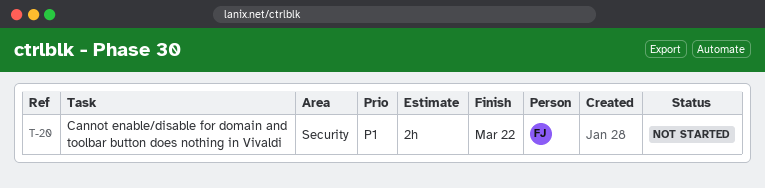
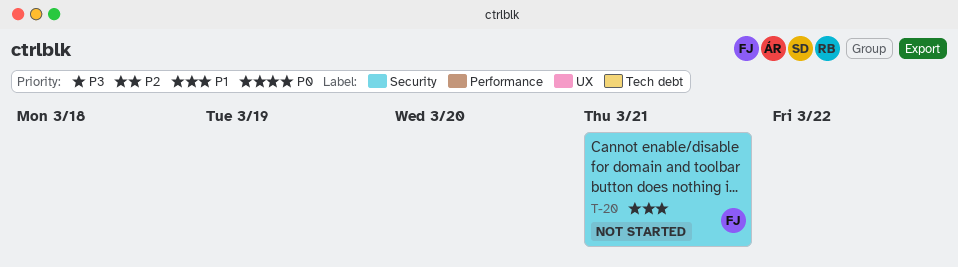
T-20, due: Mar 22 -> Mar 21

